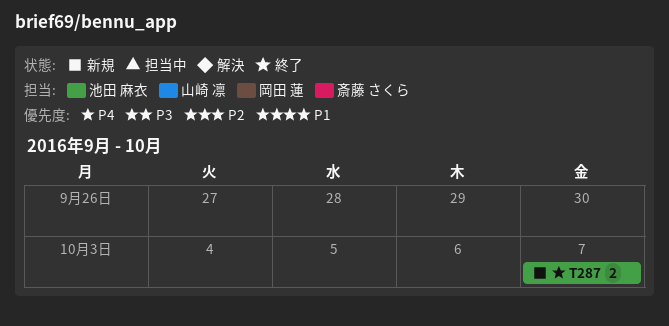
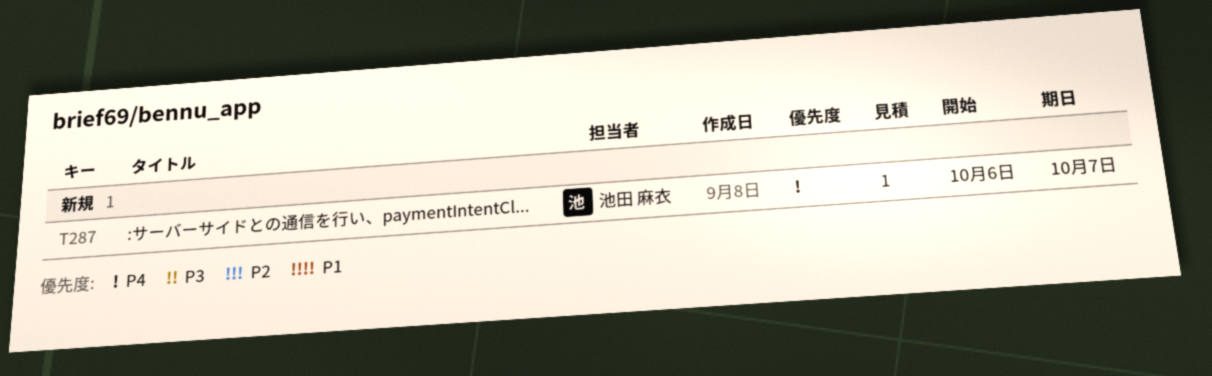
T287, estimate: 2 -> 1
T287, start: Oct 7 -> Oct 6

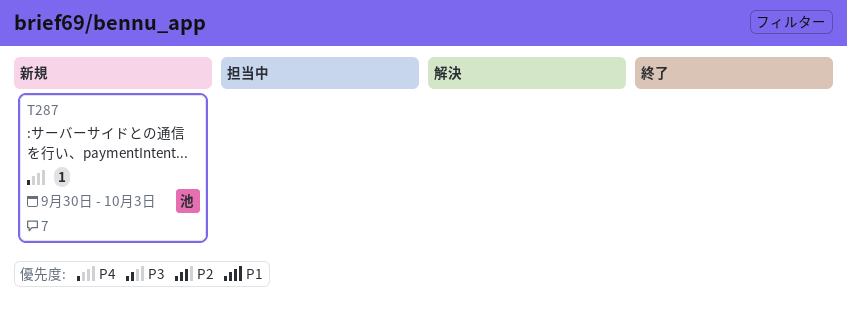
T287, start: Oct 6 -> Sep 30
T287, due: Oct 7 -> Oct 3

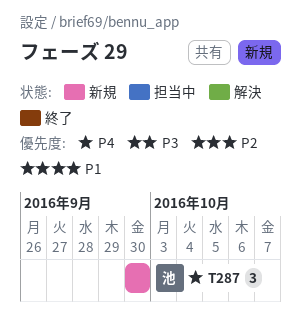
T287, estimate: 1 -> 3
T287, due: Oct 3 -> Sep 30

